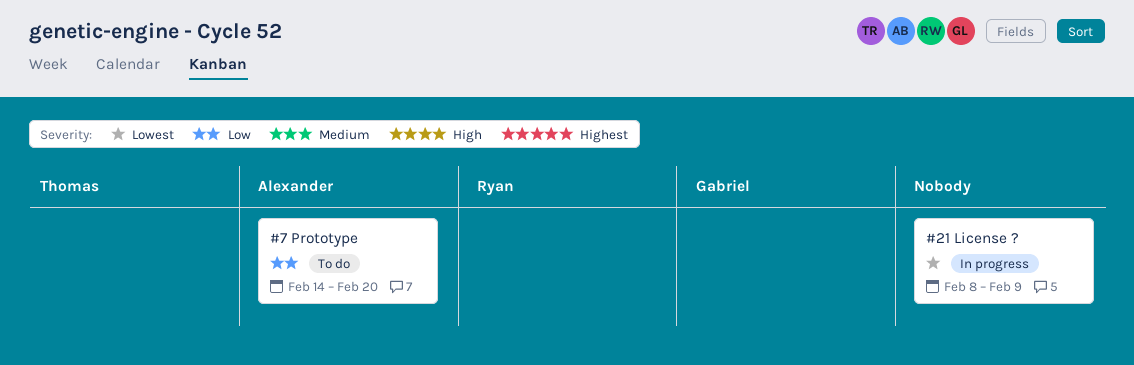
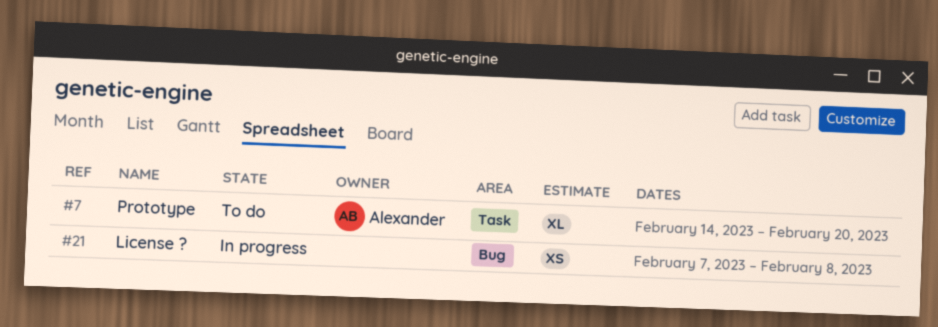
#21, start: Feb 8 -> Feb 7
#21, due: Feb 9 -> Feb 8

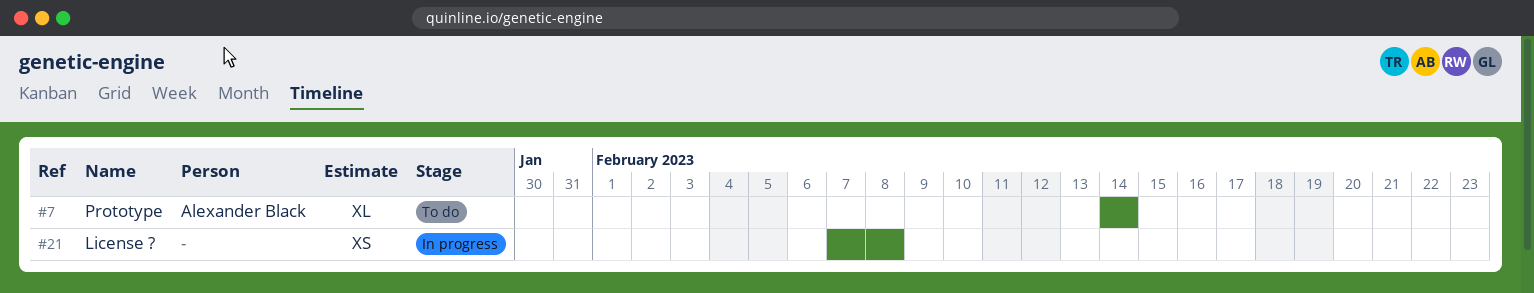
#7, due: Feb 20 -> Feb 14

